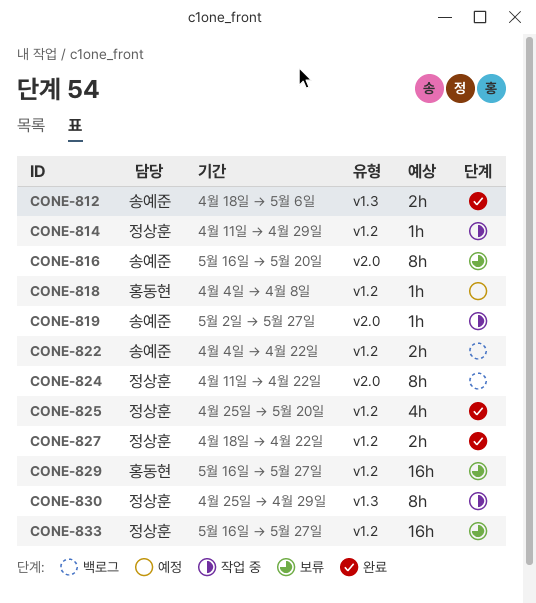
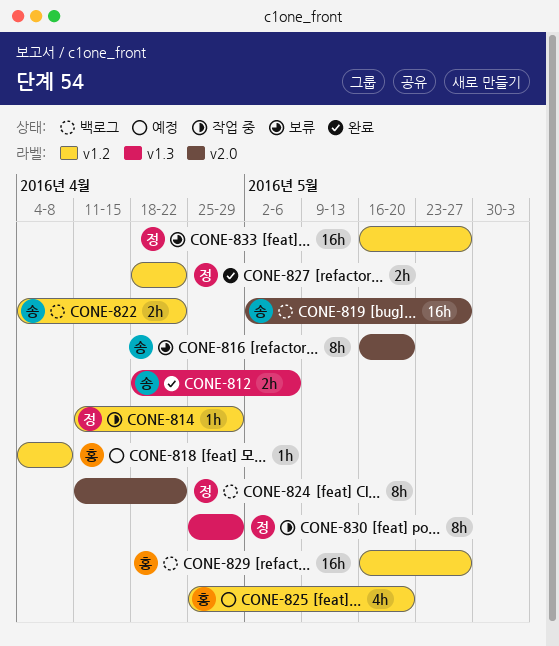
CONE-819, status: 작업 중 -> 백로그
CONE-819, estimate: 1h -> 16h
CONE-825, status: 완료 -> 예정
CONE-825, owner: 정상훈 -> 홍동현
CONE-829, status: 보류 -> 백로그

